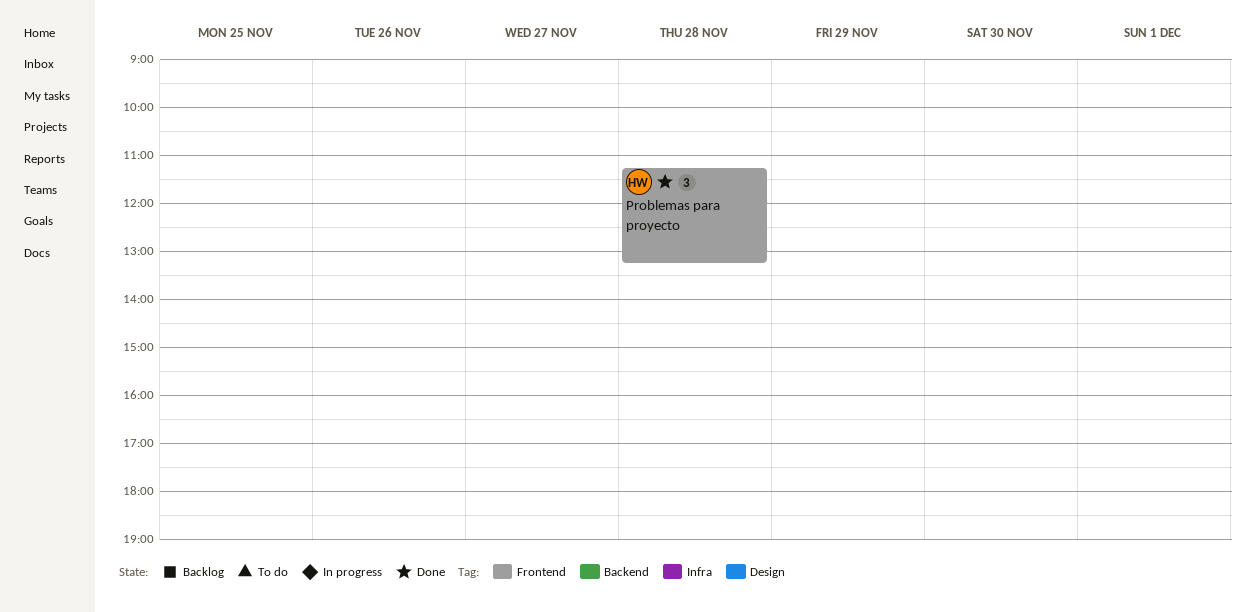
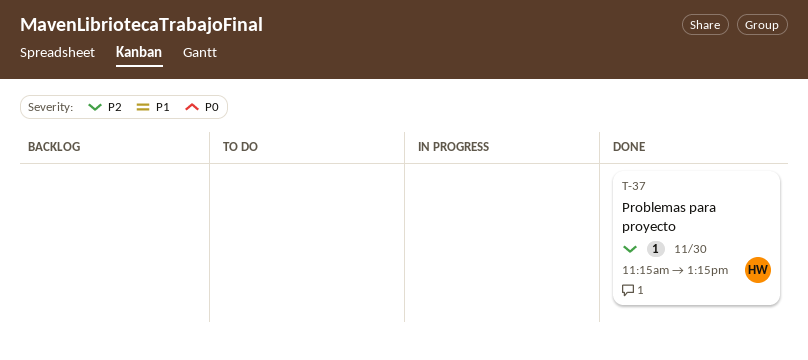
Problemas para proyecto, estimate: 3 -> 1
Problemas para proyecto, day: Nov 28 -> Nov 30

